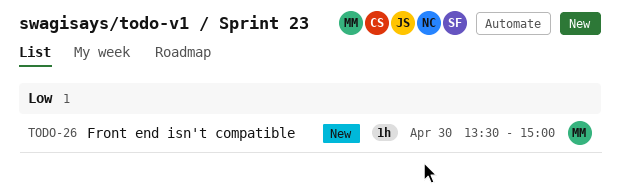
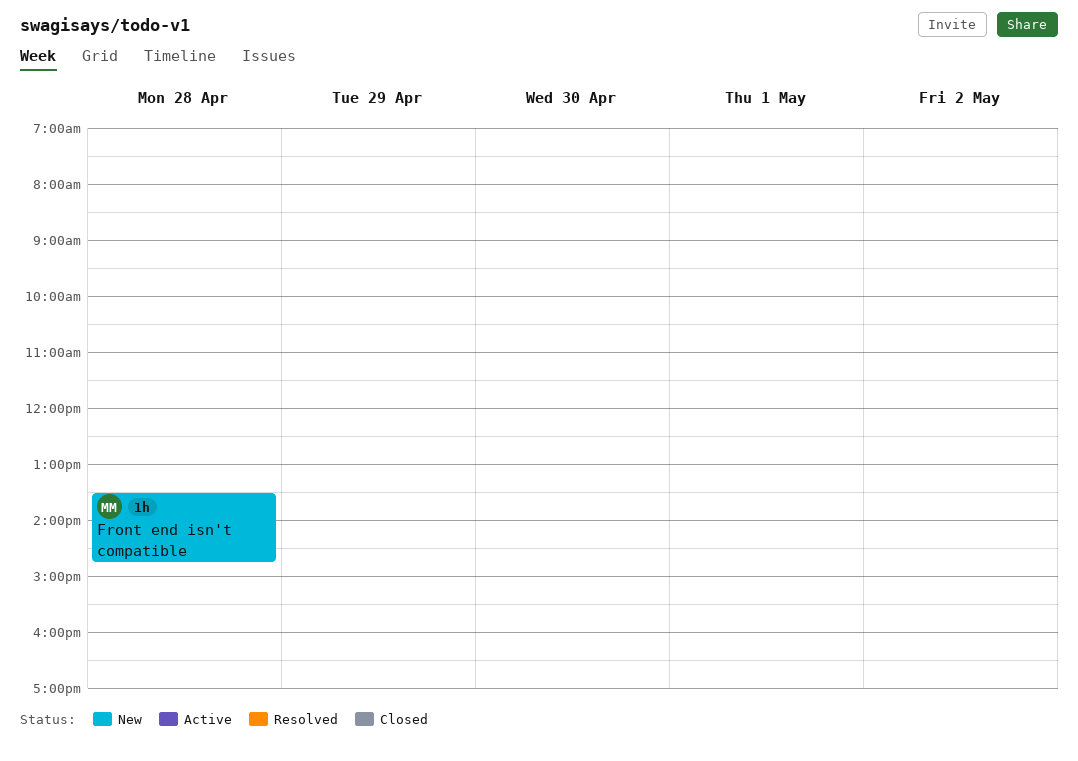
Front end isn't compatible, day: Apr 30 -> Apr 28
Front end isn't compatible, ends: 15:00 -> 14:45

